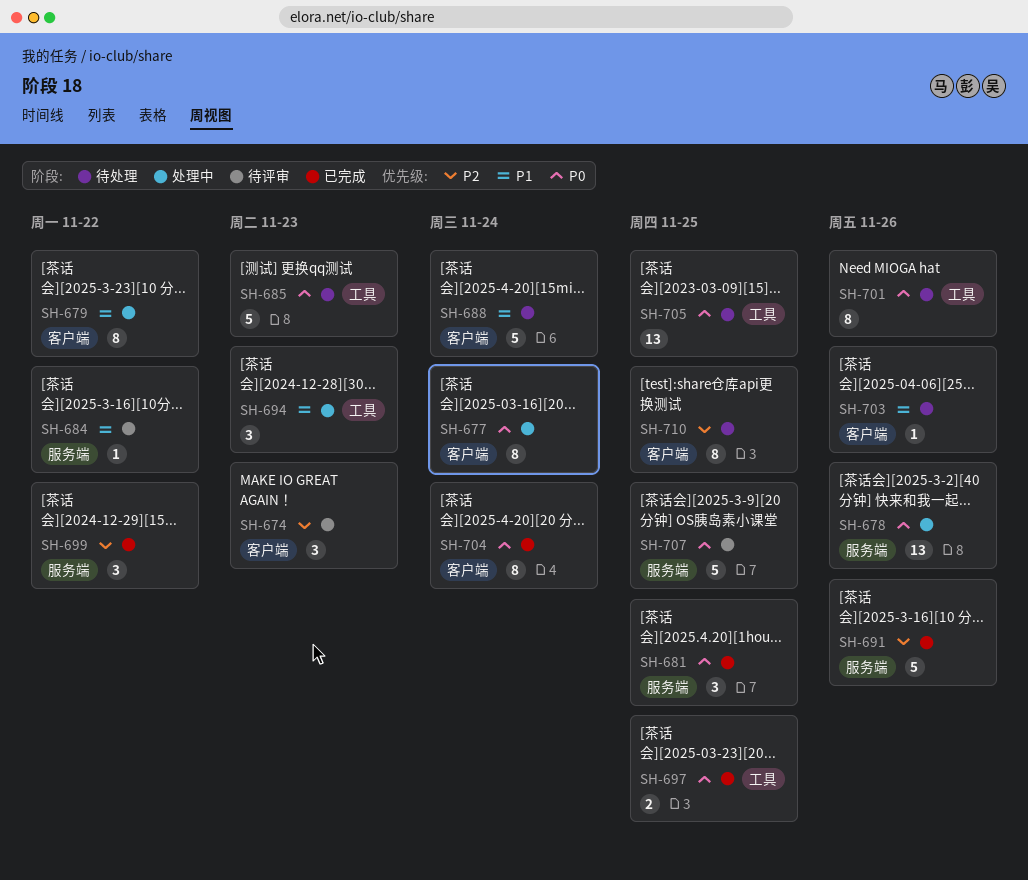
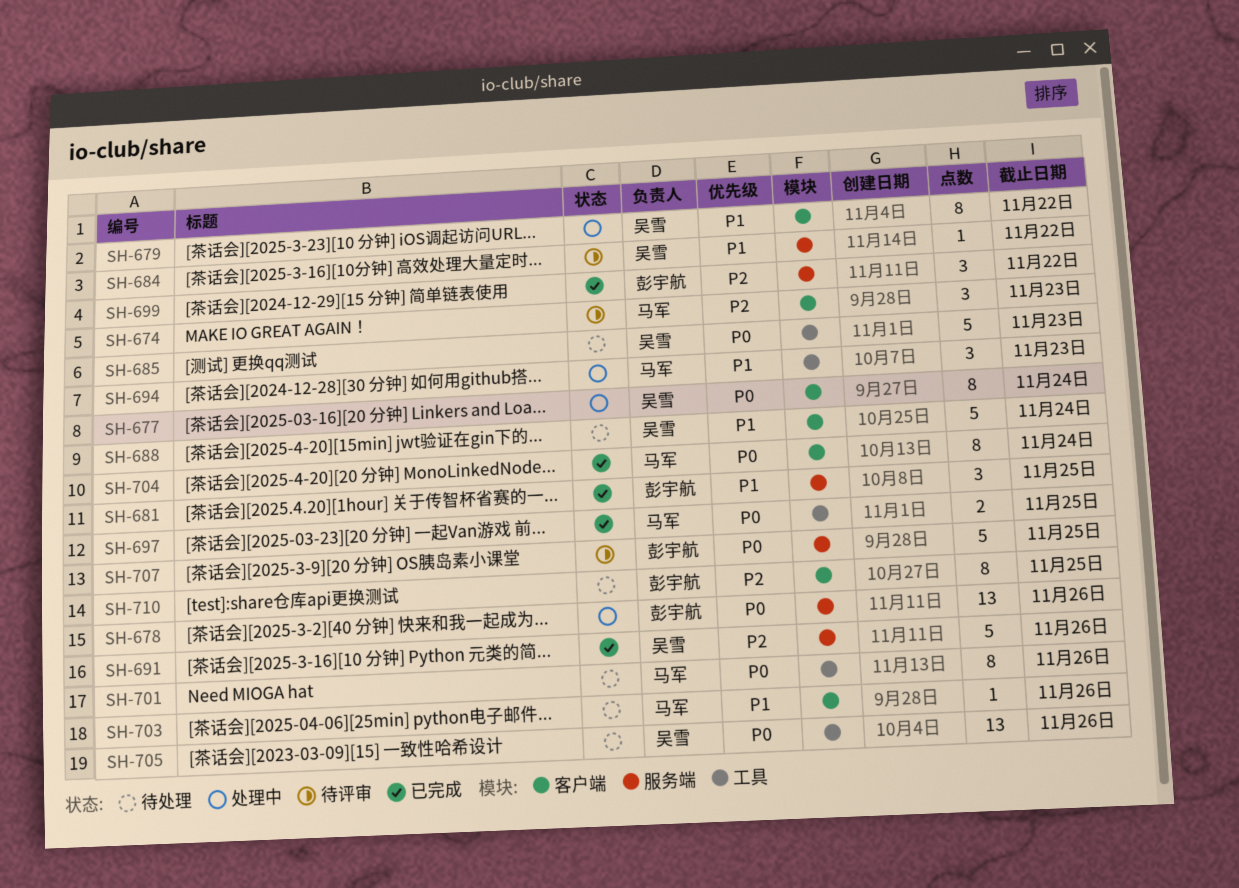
SH-681, priority: P0 -> P1
SH-705, due: Nov 25 -> Nov 26

